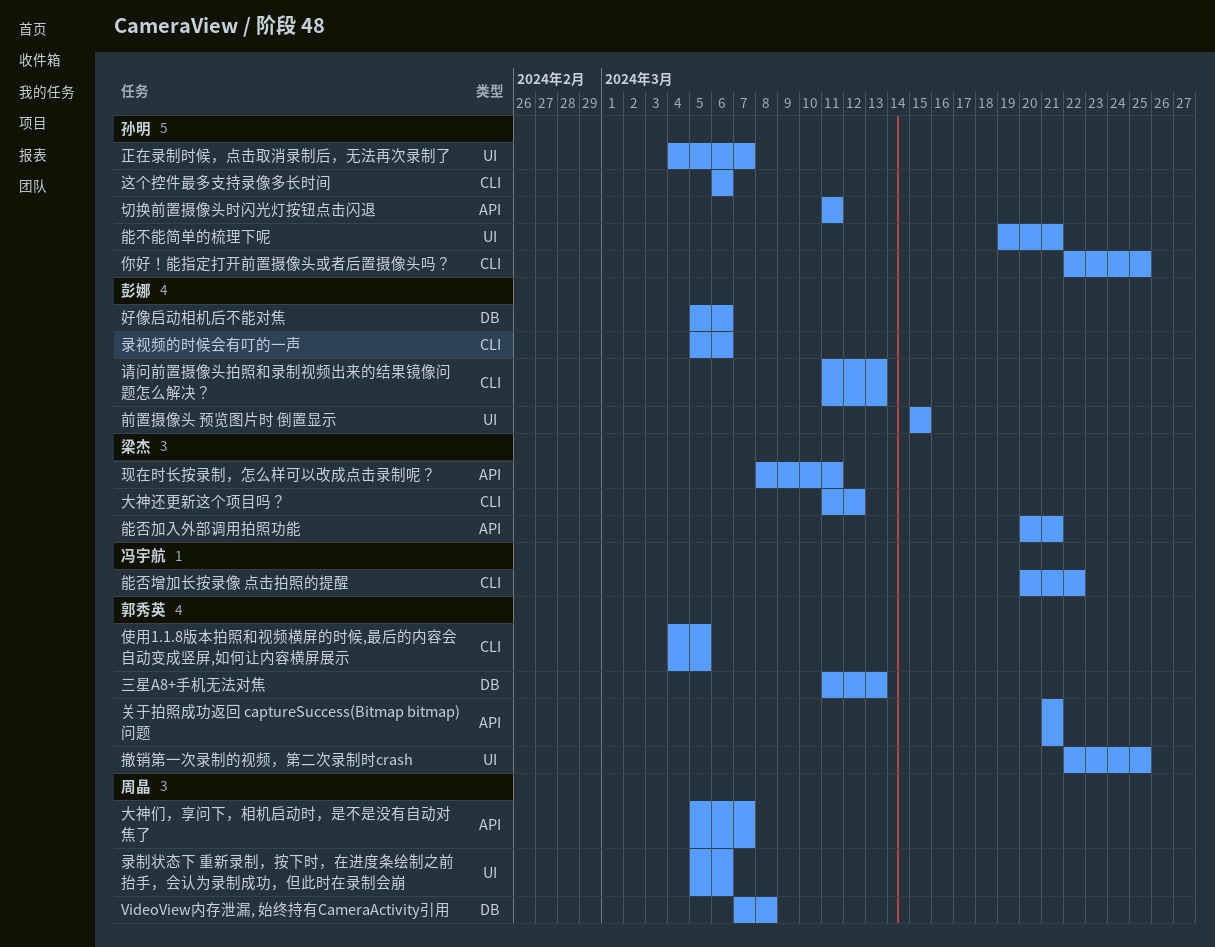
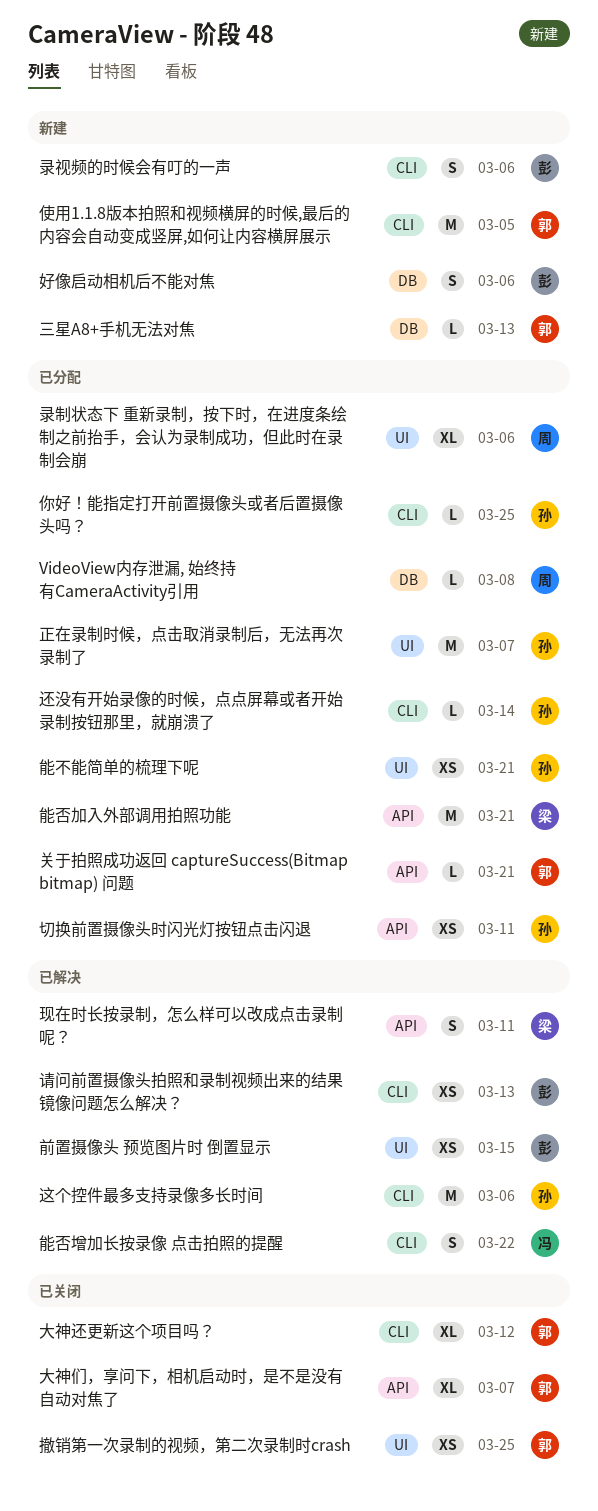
大神们，享问下，相机启动时，是不是没有自动对焦了, owner: 周晶 -> 郭秀英
大神还更新这个项目吗？, owner: 梁杰 -> 郭秀英
还没有开始录像的时候，点点屏幕或者开始录制按钮那里，就崩溃了: none -> present

